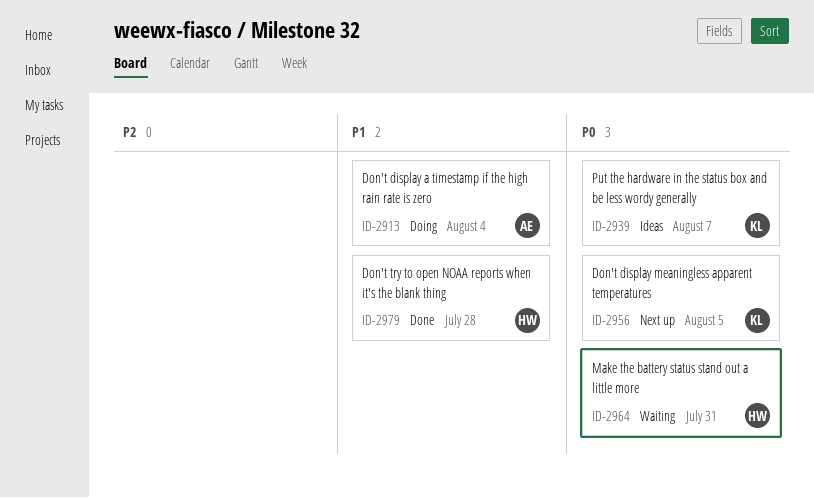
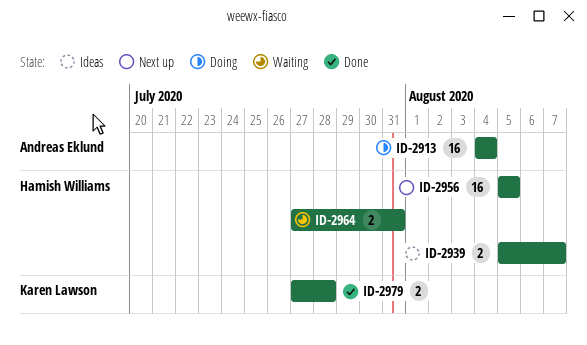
ID-2939, owner: Karen Lawson -> Hamish Williams
ID-2956, owner: Karen Lawson -> Hamish Williams
ID-2979, owner: Hamish Williams -> Karen Lawson

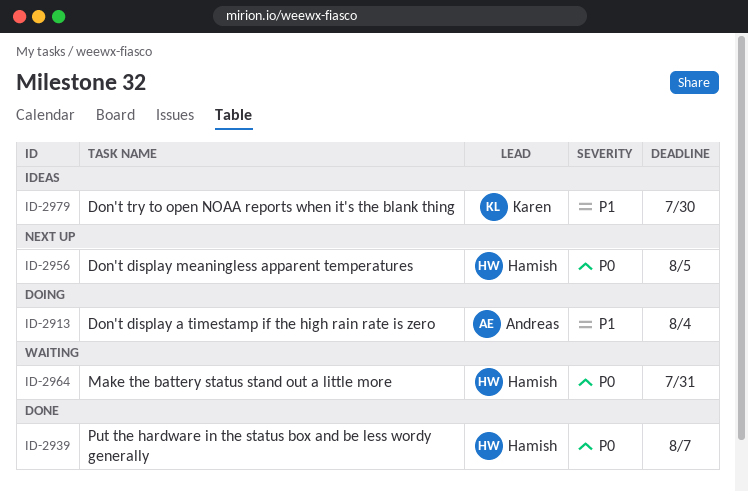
ID-2939, status: Ideas -> Done
ID-2979, status: Done -> Ideas
ID-2979, due: Jul 28 -> Jul 30

